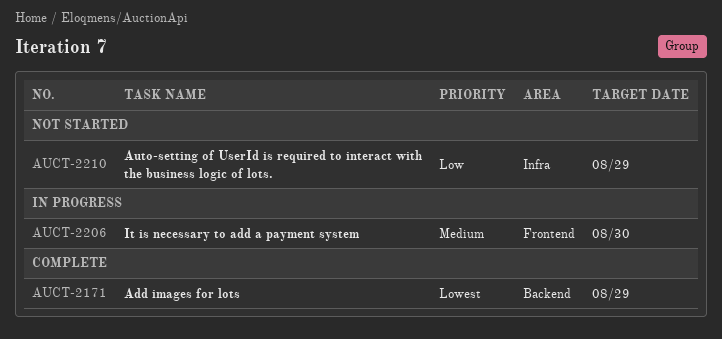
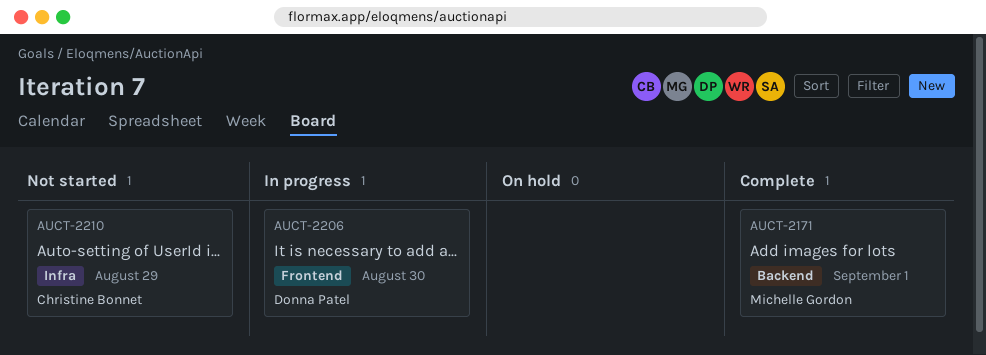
AUCT-2171, due: Aug 29 -> Sep 1

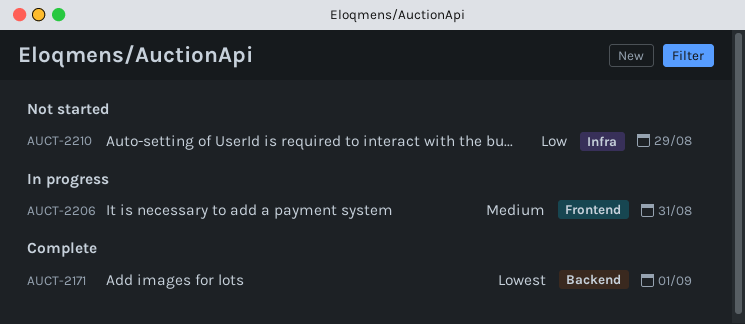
AUCT-2206, due: Aug 30 -> Aug 31

